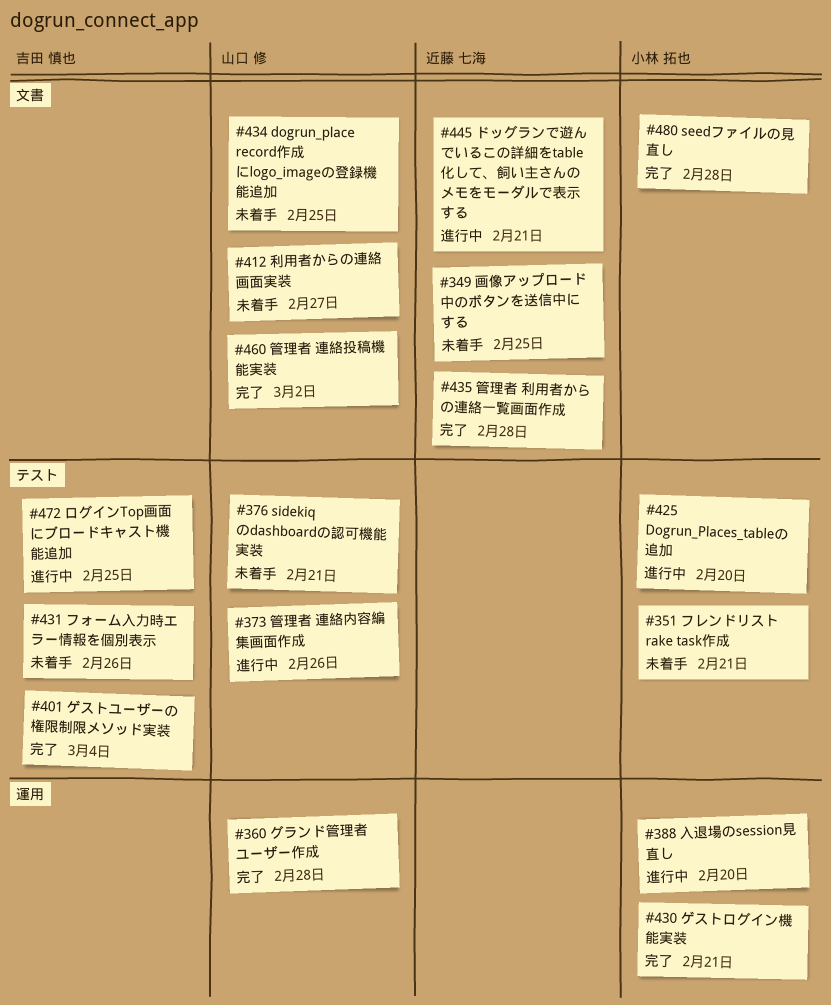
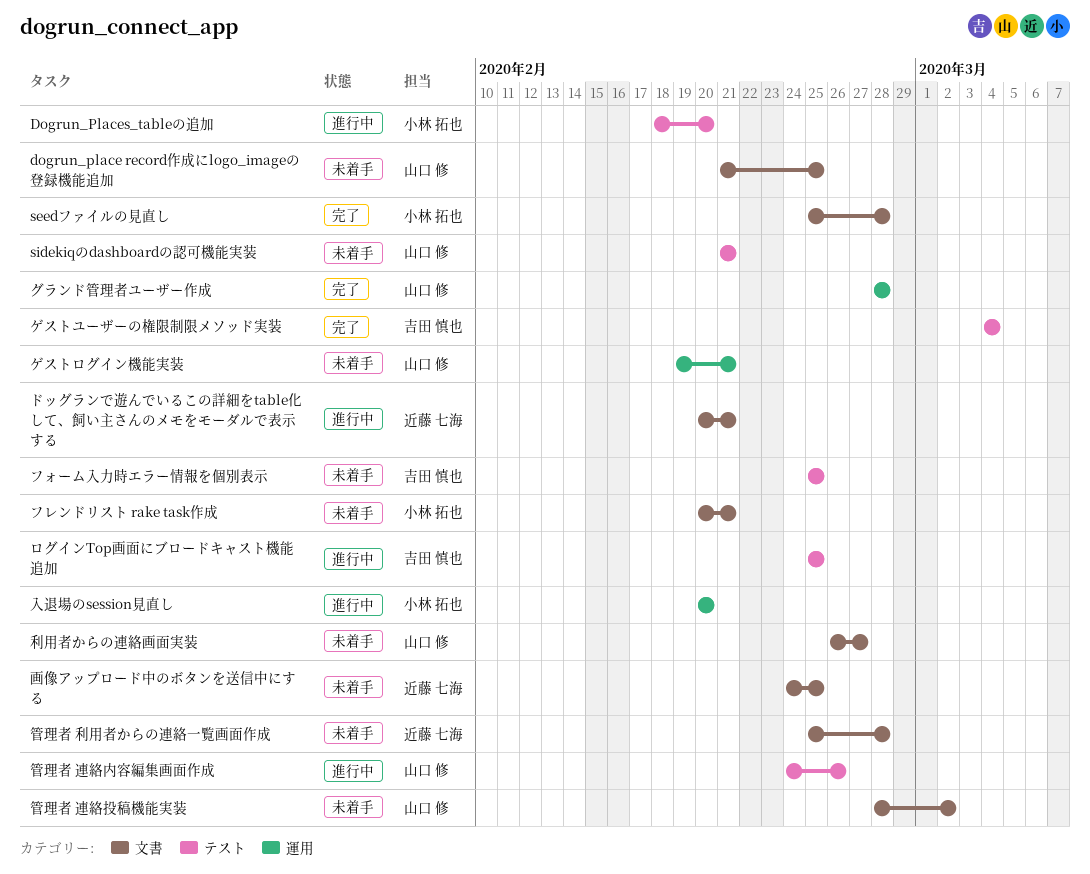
ゲストログイン機能実装, status: 完了 -> 未着手
ゲストログイン機能実装, owner: 小林 拓也 -> 山口 修
フォーム入力時エラー情報を個別表示, due: Feb 26 -> Feb 25
フレンドリスト rake task作成, label: テスト -> 文書
管理者 利用者からの連絡一覧画面作成, status: 完了 -> 未着手
管理者 連絡投稿機能実装, status: 完了 -> 未着手

